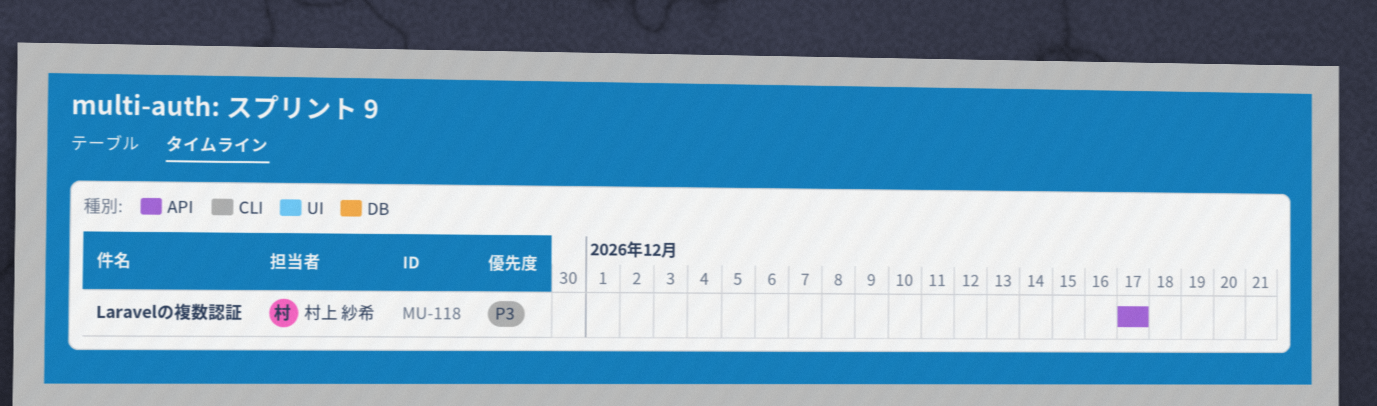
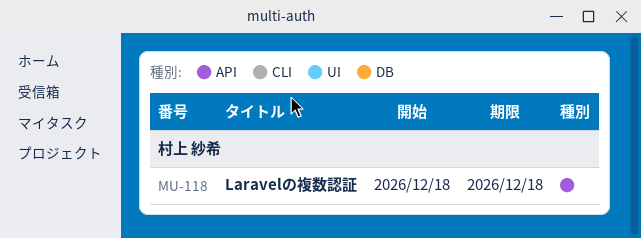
MU-118, start: Dec 17 -> Dec 18
MU-118, due: Dec 17 -> Dec 18

